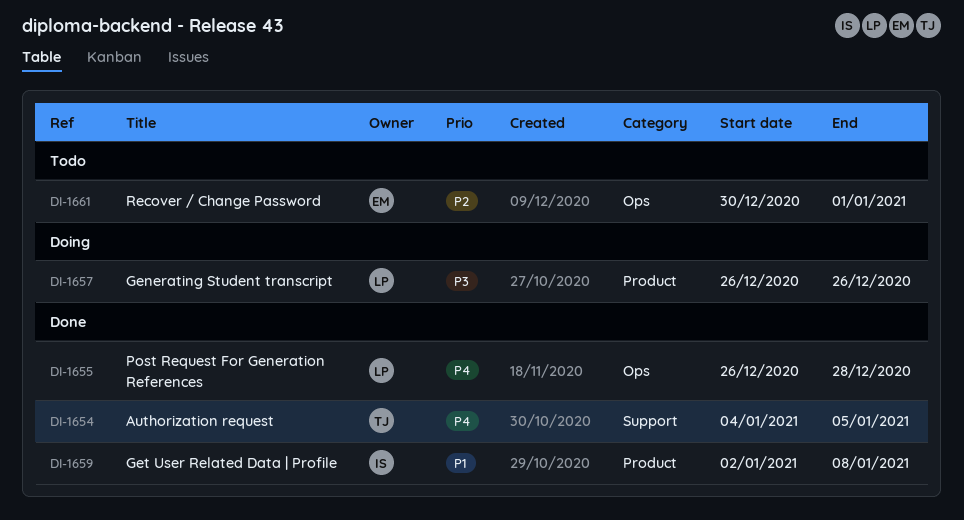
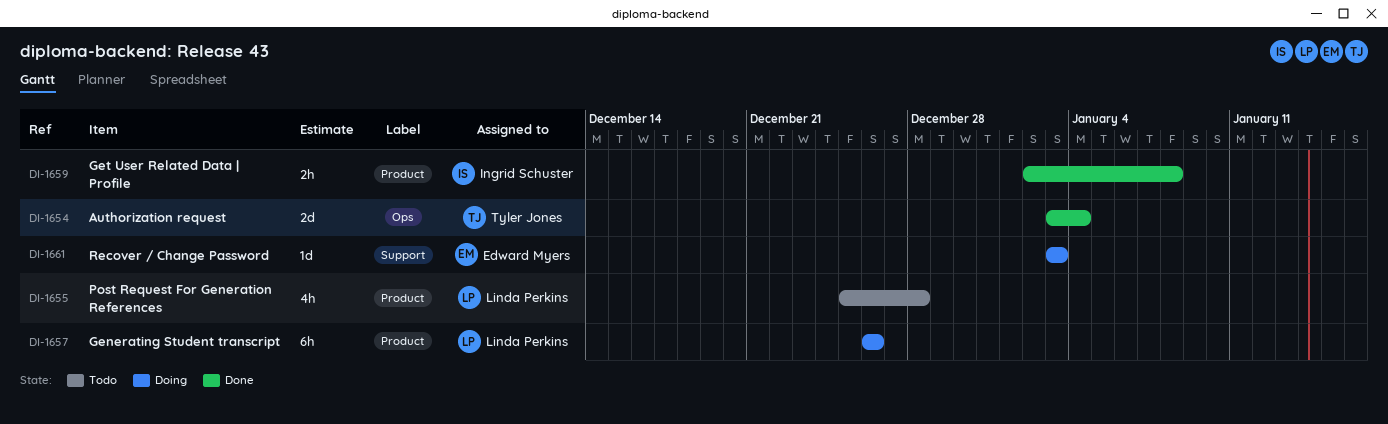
DI-1654, label: Support -> Ops
DI-1654, start: Jan 4 -> Jan 3
DI-1654, due: Jan 5 -> Jan 4
DI-1655, status: Done -> Todo
DI-1655, label: Ops -> Product
DI-1655, start: Dec 26 -> Dec 25
DI-1661, status: Todo -> Doing
DI-1661, label: Ops -> Support
DI-1661, start: Dec 30 -> Jan 3
DI-1661, due: Jan 1 -> Jan 3

